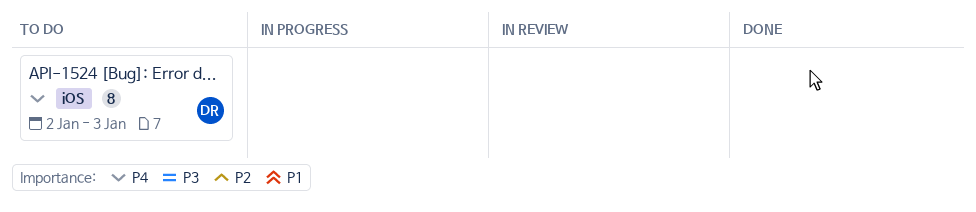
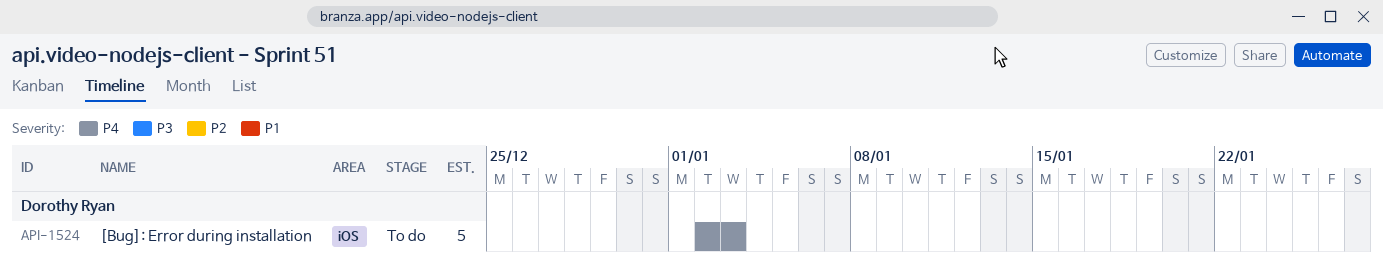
API-1524, estimate: 8 -> 5

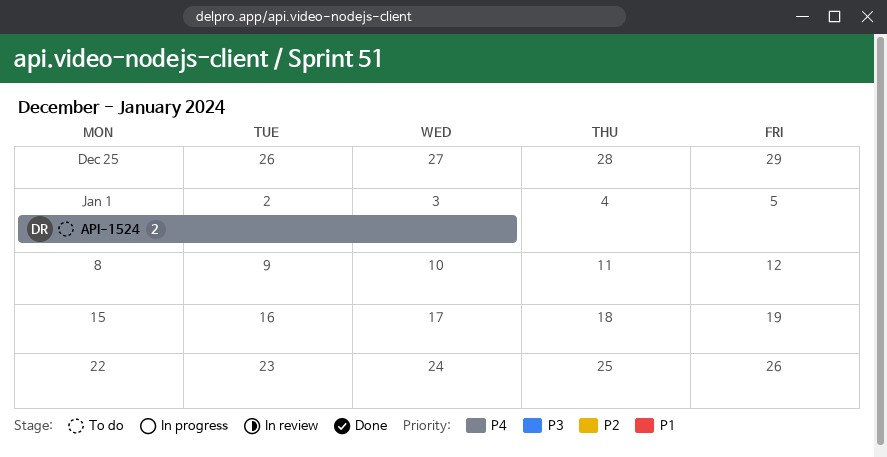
API-1524, estimate: 5 -> 2
API-1524, start: Jan 2 -> Jan 1

